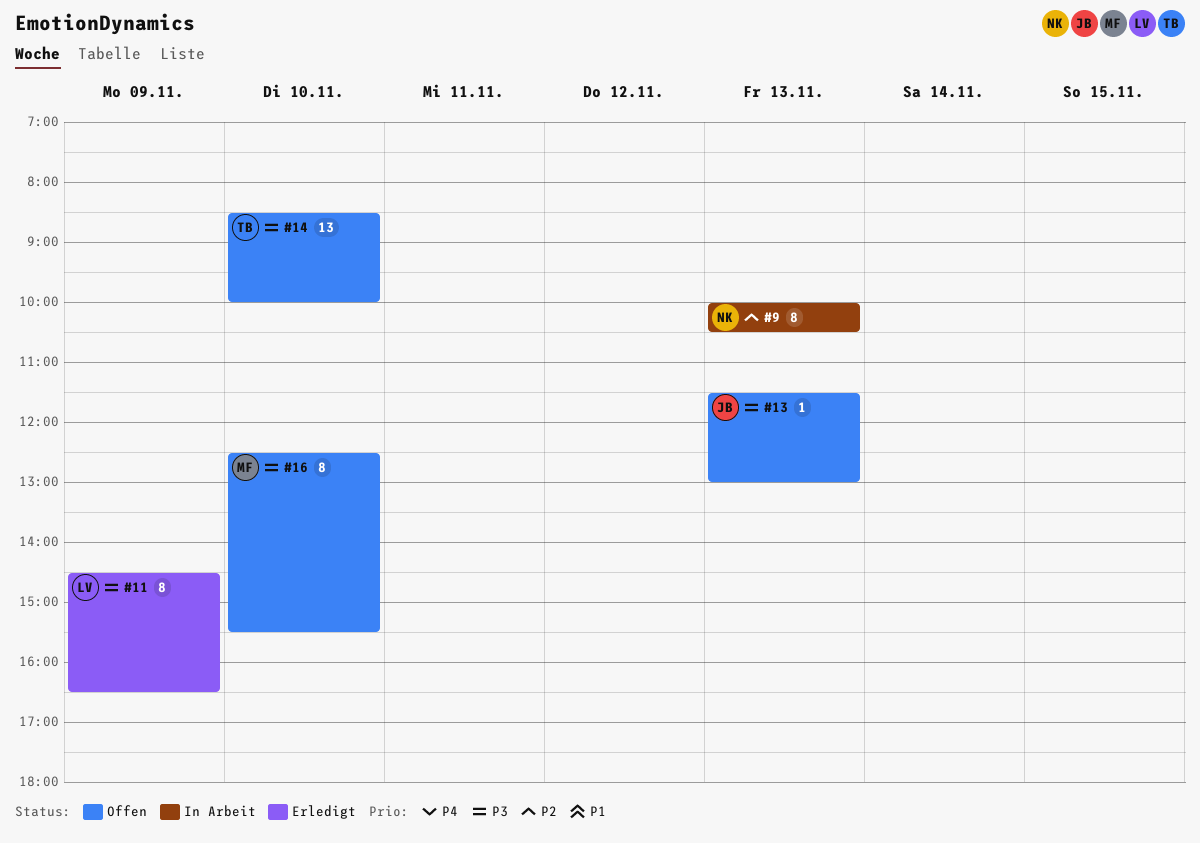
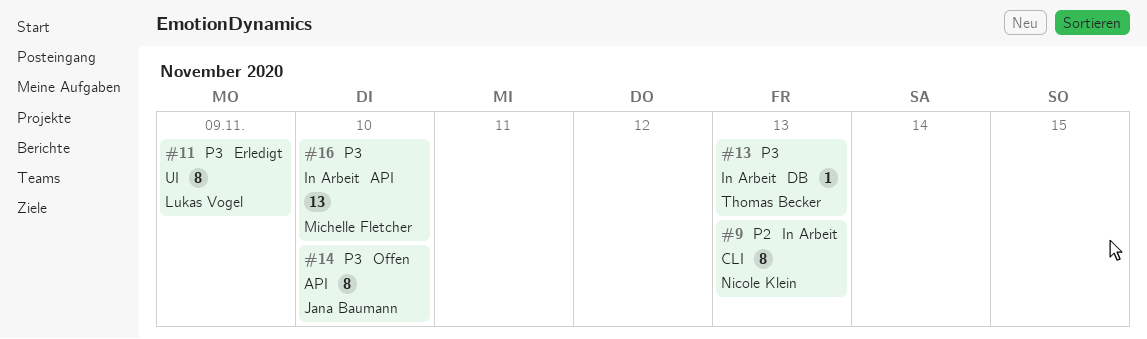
#13, status: Offen -> In Arbeit
#13, owner: Jana Baumann -> Thomas Becker
#14, owner: Thomas Becker -> Jana Baumann
#14, estimate: 13 -> 8
#16, status: Offen -> In Arbeit
#16, estimate: 8 -> 13

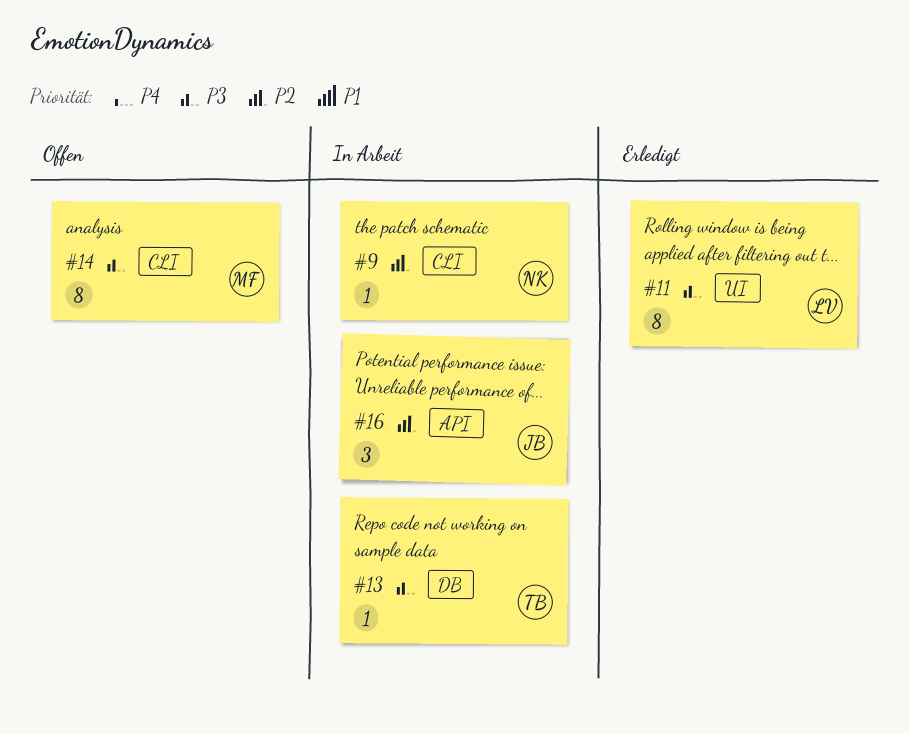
#9, estimate: 8 -> 1
#14, owner: Jana Baumann -> Michelle Fletcher
#14, label: API -> CLI
#16, owner: Michelle Fletcher -> Jana Baumann
#16, priority: P3 -> P2
#16, estimate: 13 -> 3

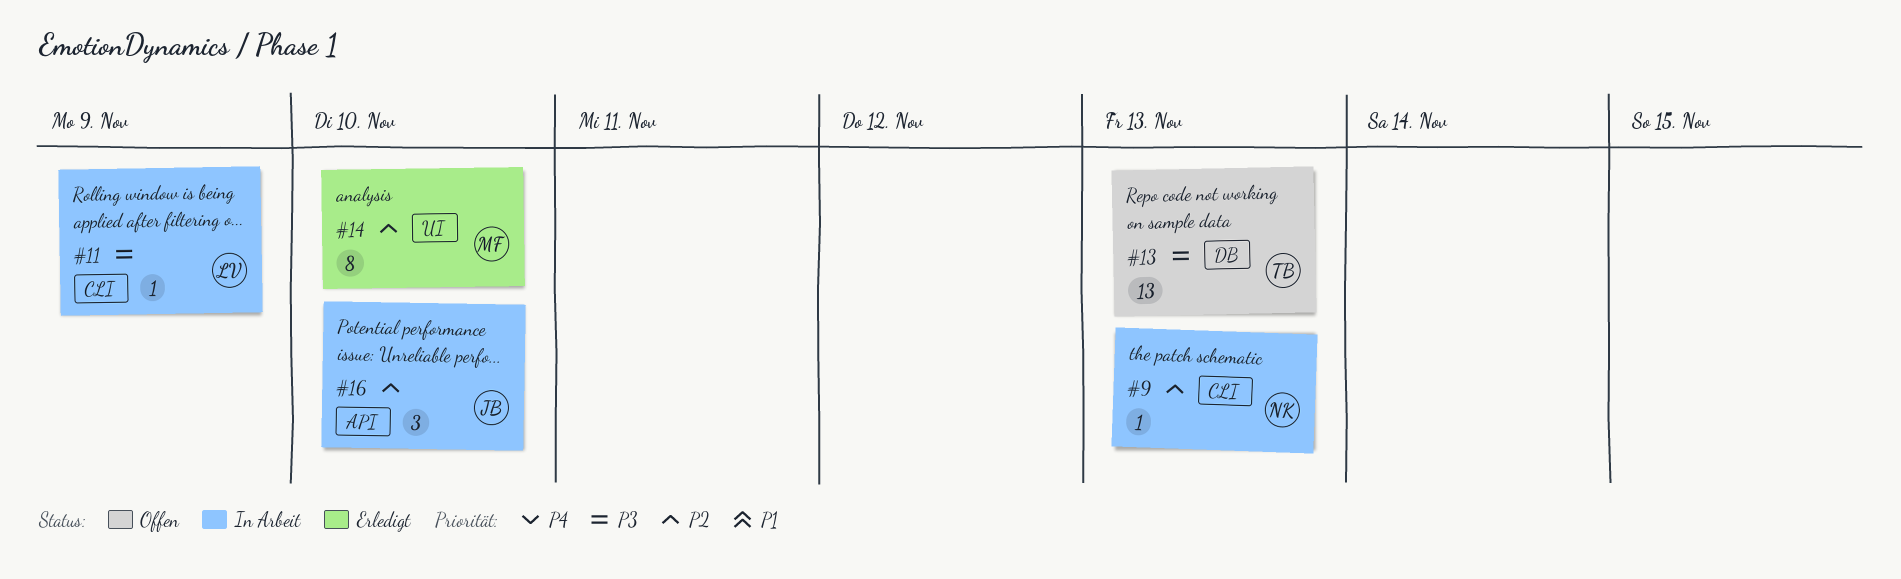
#11, status: Erledigt -> In Arbeit
#11, label: UI -> CLI
#11, estimate: 8 -> 1
#13, status: In Arbeit -> Offen
#13, estimate: 1 -> 13
#14, status: Offen -> Erledigt
#14, priority: P3 -> P2
#14, label: CLI -> UI

